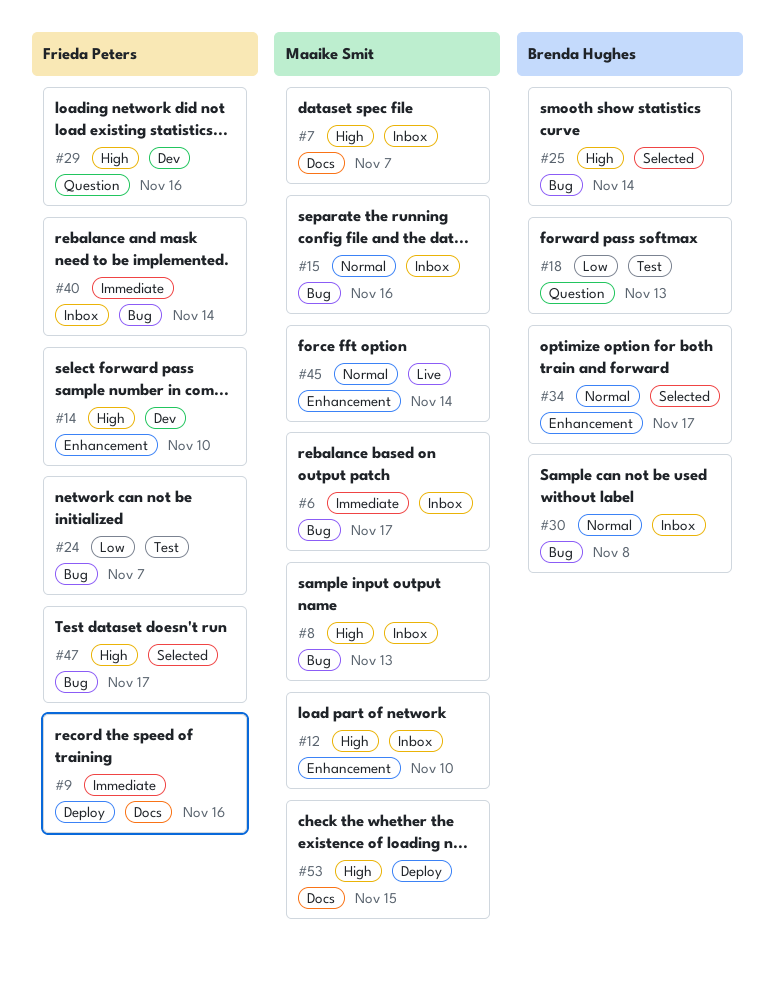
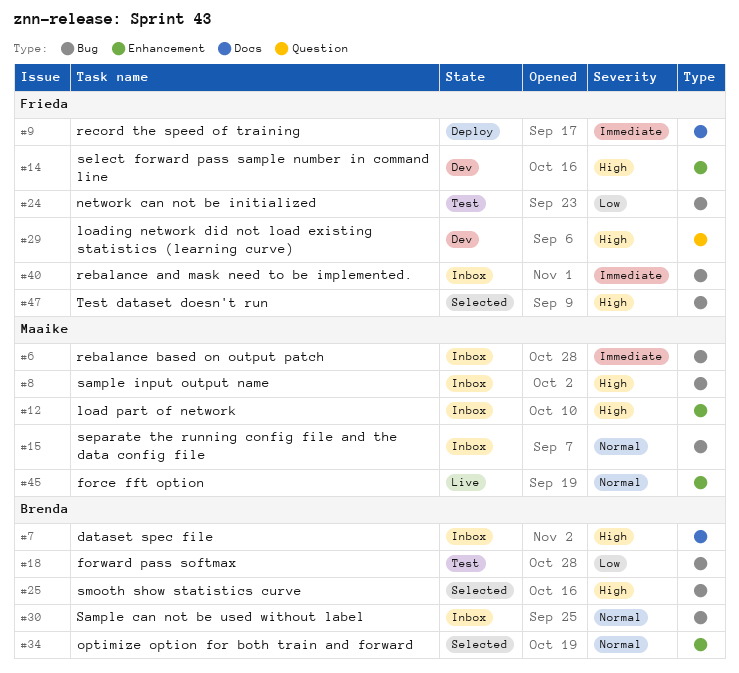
#7, owner: Maaike Smit -> Brenda Hughes
#18, label: Question -> Bug
#53: present -> none

